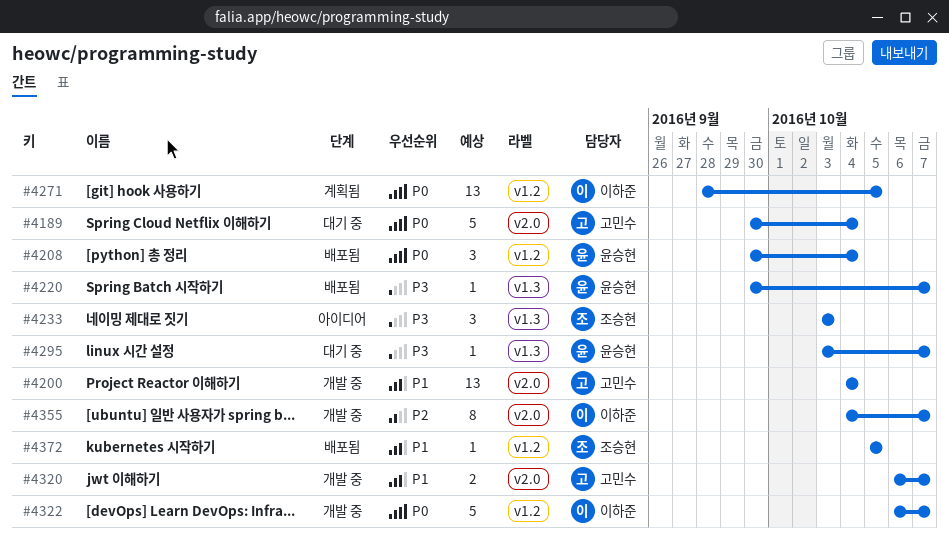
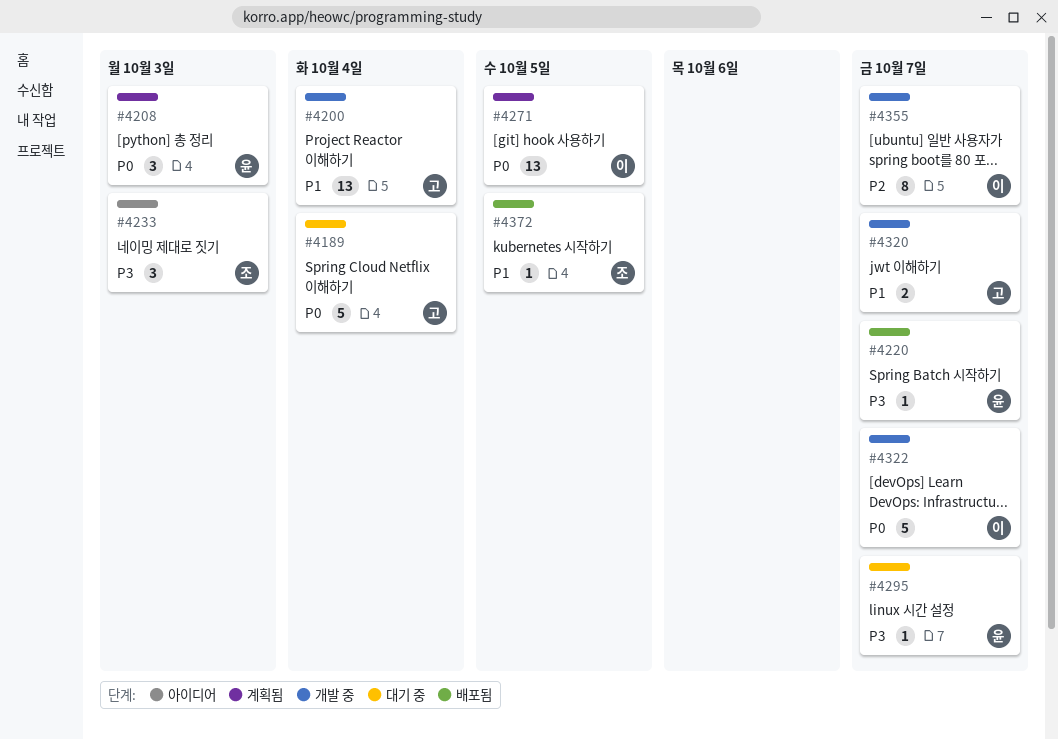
#4208, status: 배포됨 -> 계획됨
#4208, due: Oct 4 -> Oct 3

